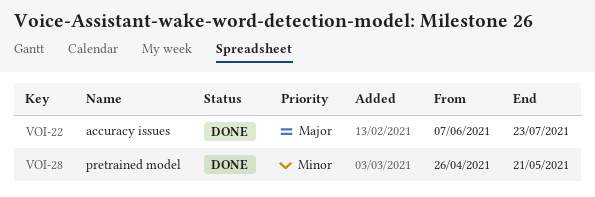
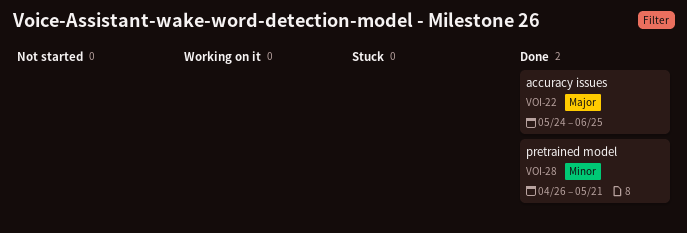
VOI-22, start: Jun 7 -> May 24
VOI-22, due: Jul 23 -> Jun 25

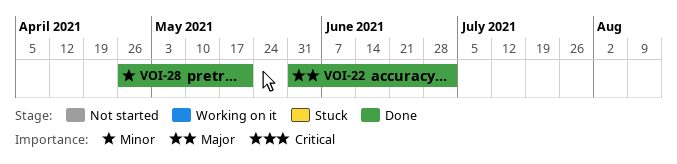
VOI-22, start: May 24 -> May 31
VOI-22, due: Jun 25 -> Jul 2

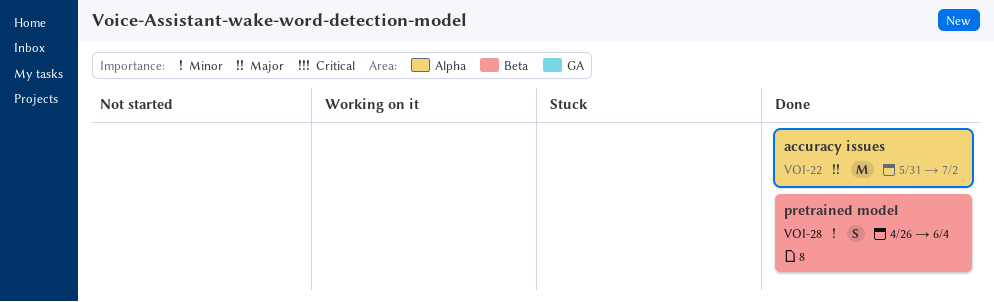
VOI-28, due: May 21 -> Jun 4

